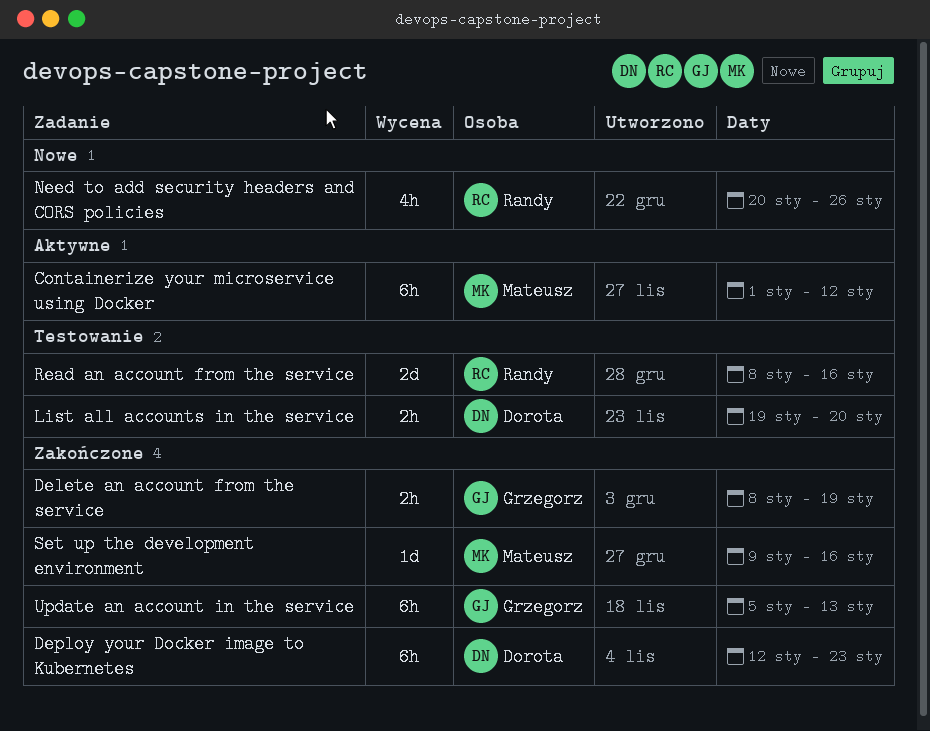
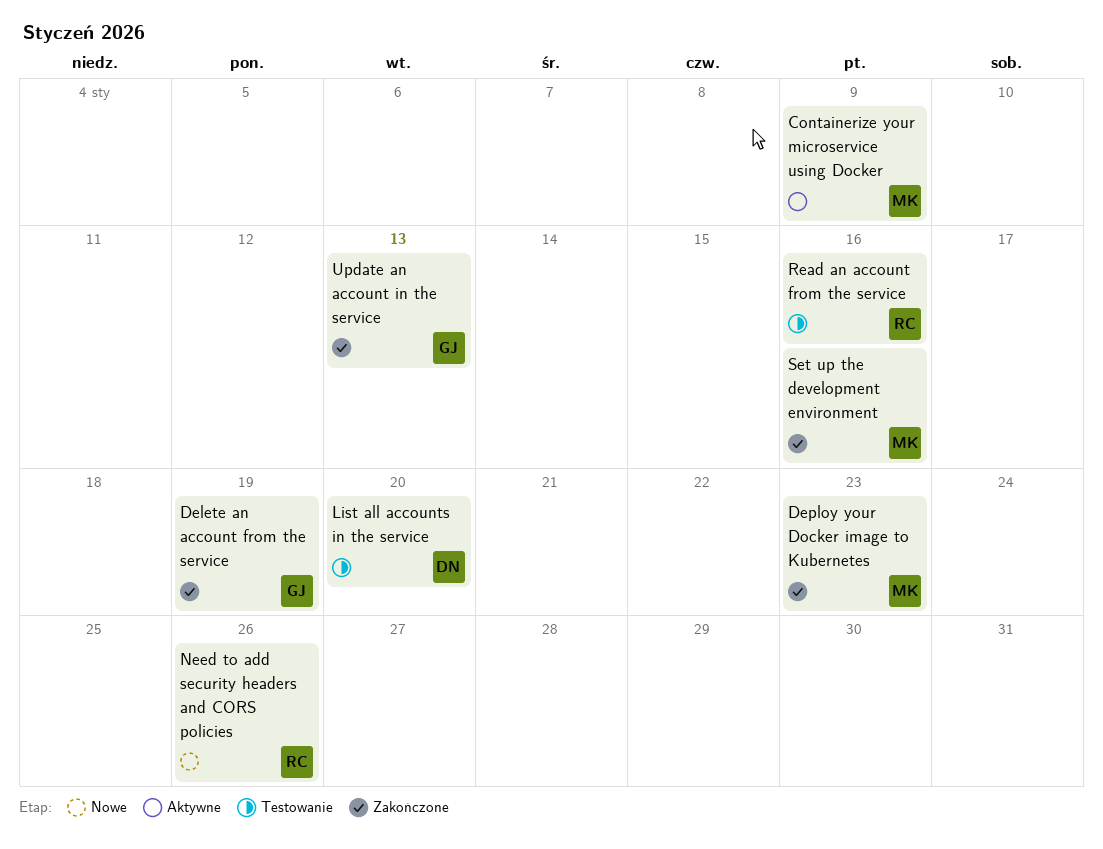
Containerize your microservice using Docker, due: Jan 12 -> Jan 9
Deploy your Docker image to Kubernetes, owner: Dorota -> Mateusz

